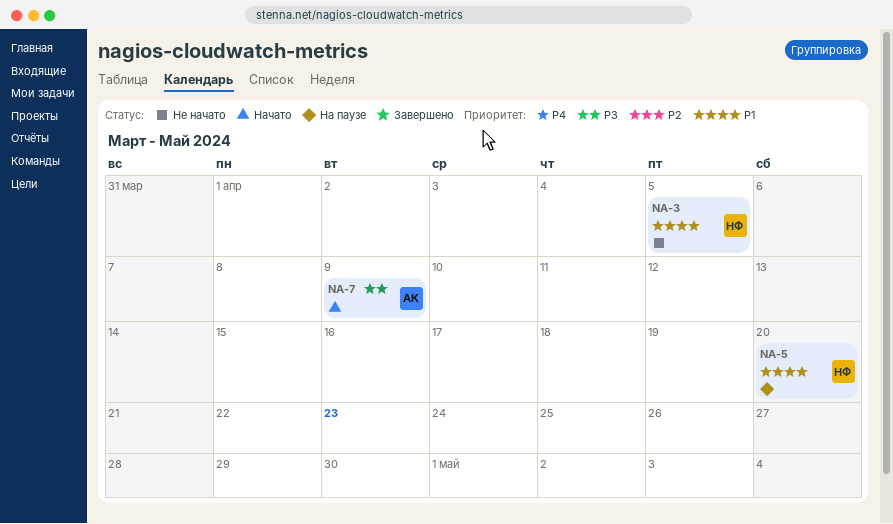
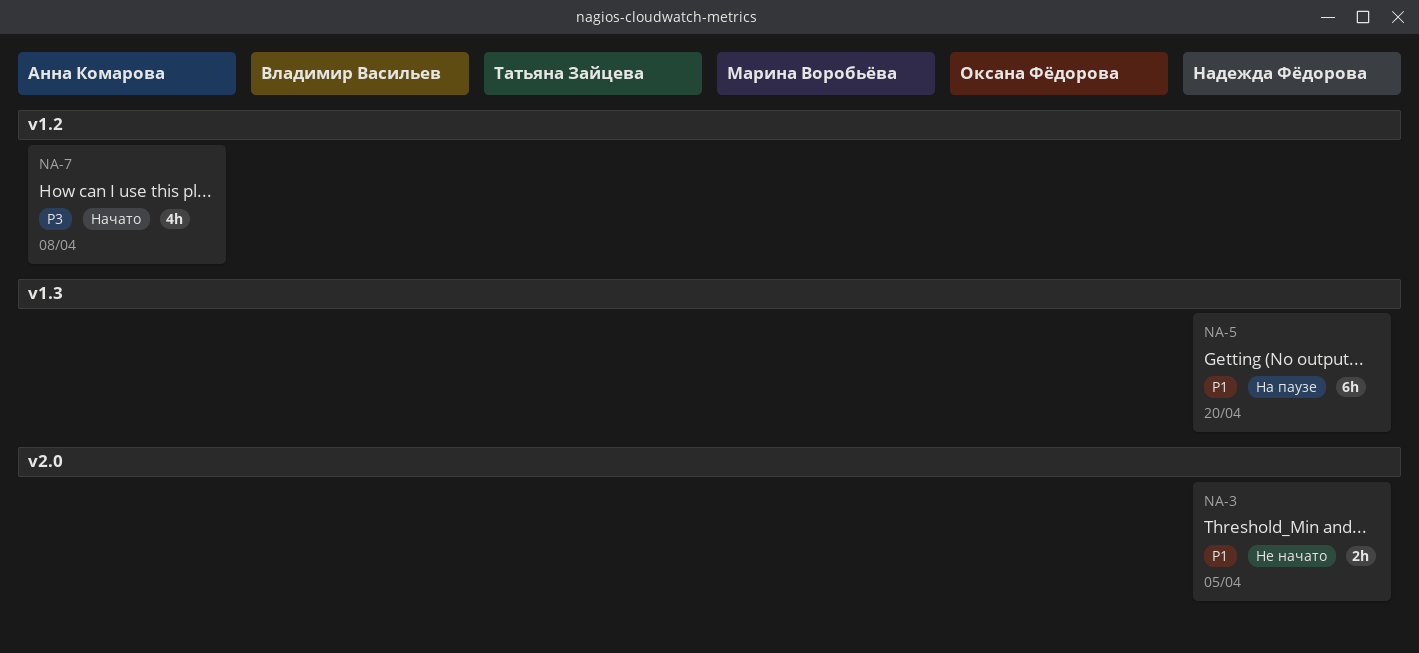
NA-7, due: Apr 9 -> Apr 8

